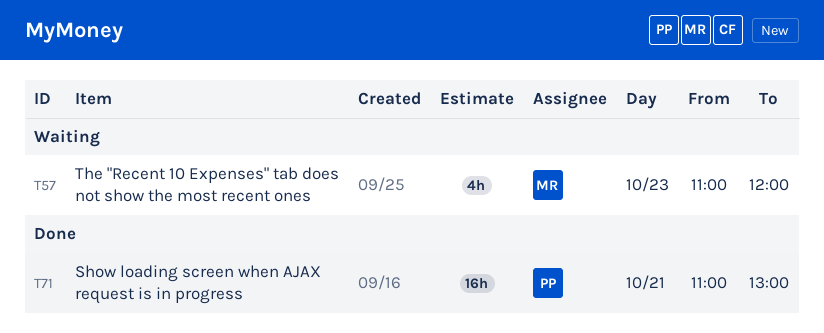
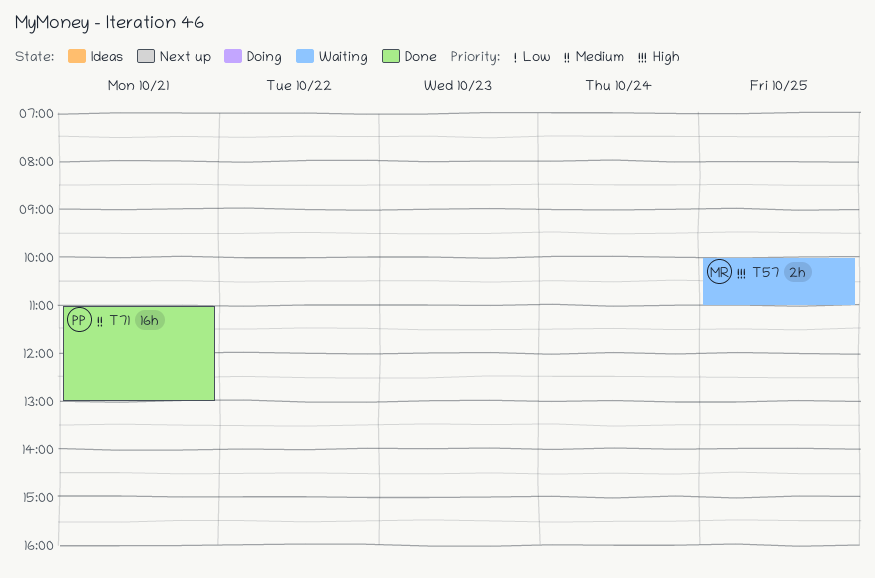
T57, estimate: 4h -> 2h
T57, day: Oct 23 -> Oct 25
T57, begins: 11:00 -> 10:00
T57, ends: 12:00 -> 11:00

